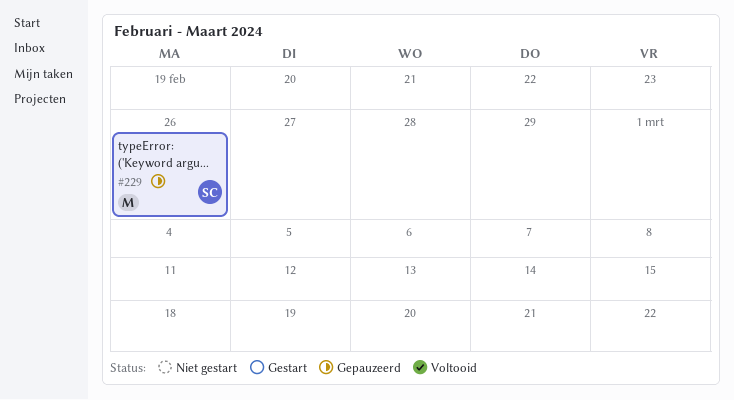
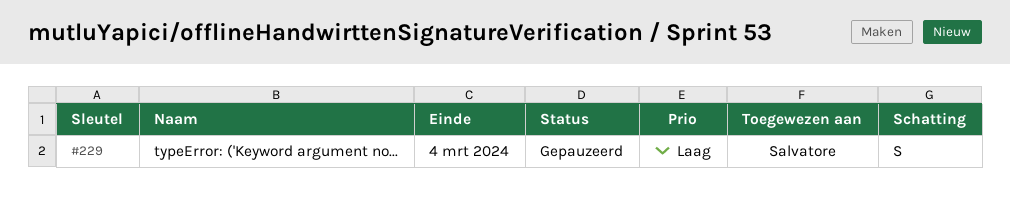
#229, estimate: M -> S
#229, due: Feb 26 -> Mar 4

